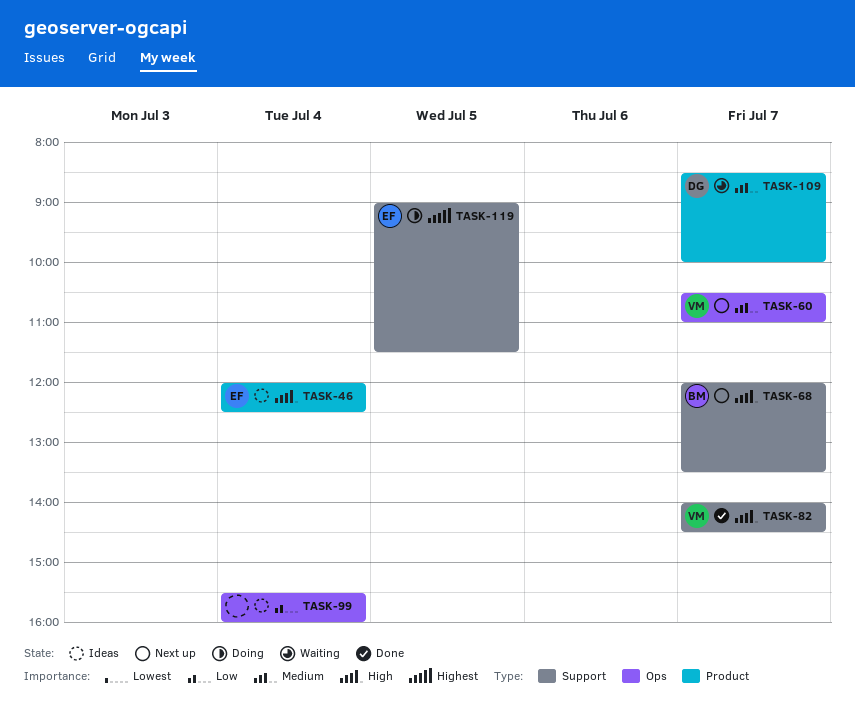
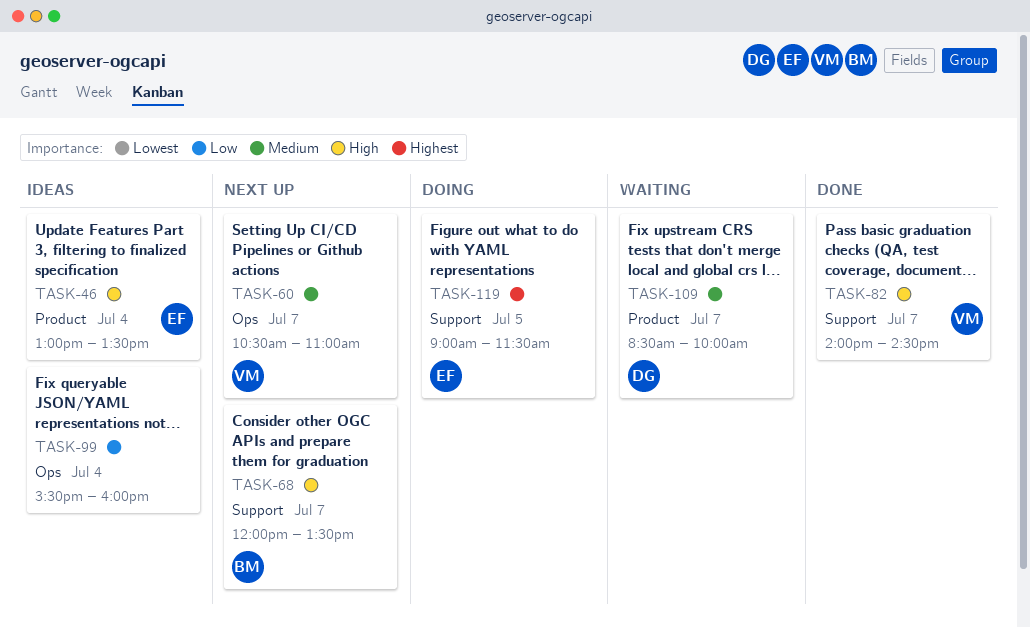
TASK-46, begins: 12:00 -> 13:00
TASK-46, ends: 12:30 -> 13:30

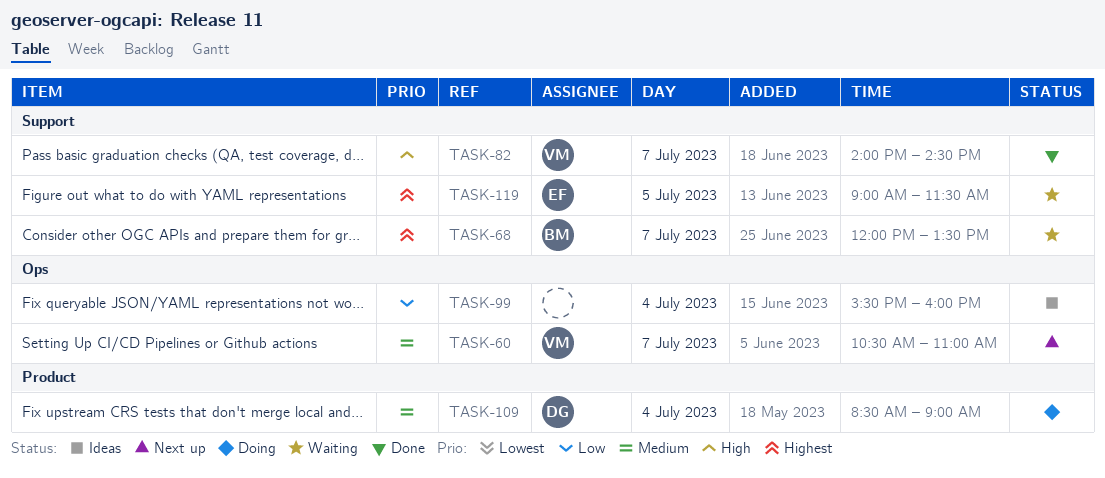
TASK-46: present -> none
TASK-68, status: Next up -> Waiting
TASK-68, priority: High -> Highest
TASK-109, status: Waiting -> Doing
TASK-109, day: Jul 7 -> Jul 4
TASK-109, ends: 10:00 -> 09:00
TASK-119, status: Doing -> Waiting

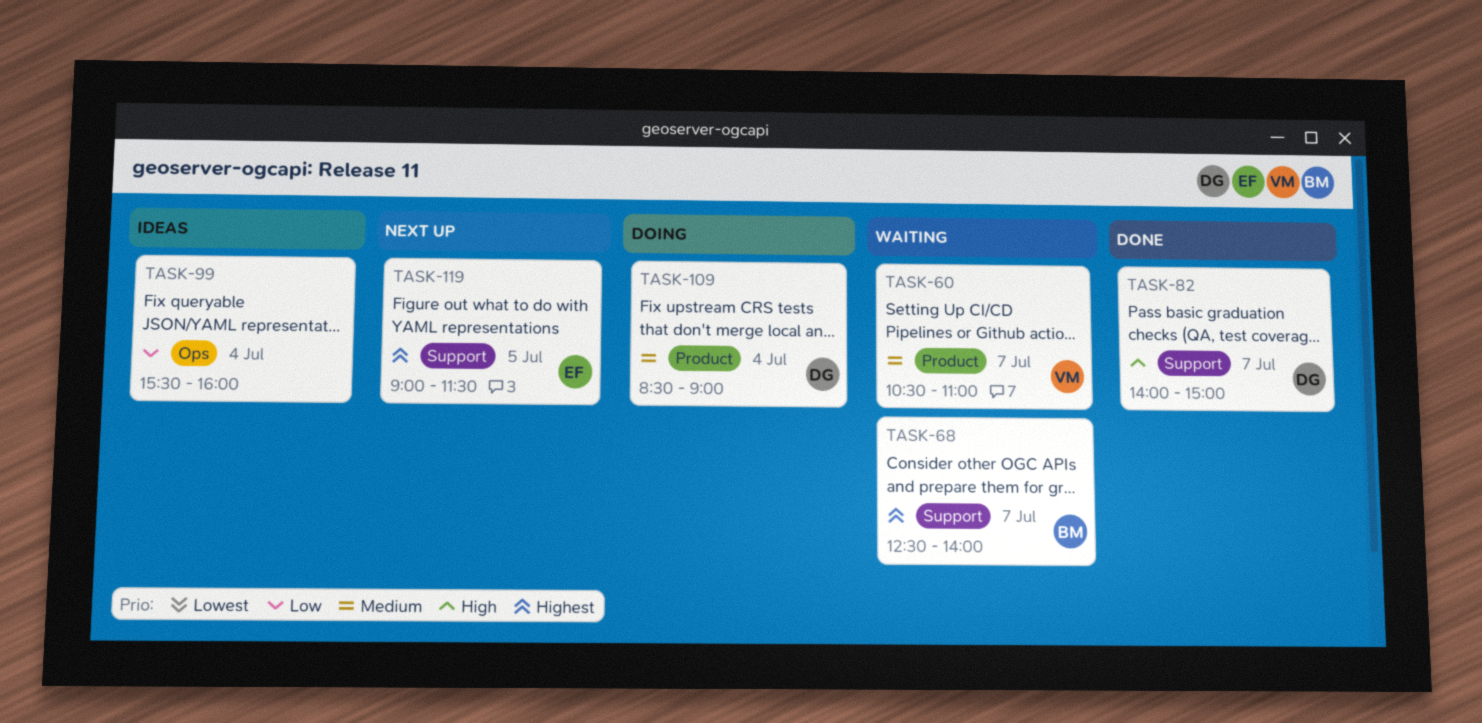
TASK-60, status: Next up -> Waiting
TASK-60, label: Ops -> Product
TASK-68, begins: 12:00 -> 12:30
TASK-68, ends: 13:30 -> 14:00
TASK-82, owner: VM -> DG
TASK-82, ends: 14:30 -> 15:00
TASK-119, status: Waiting -> Next up

